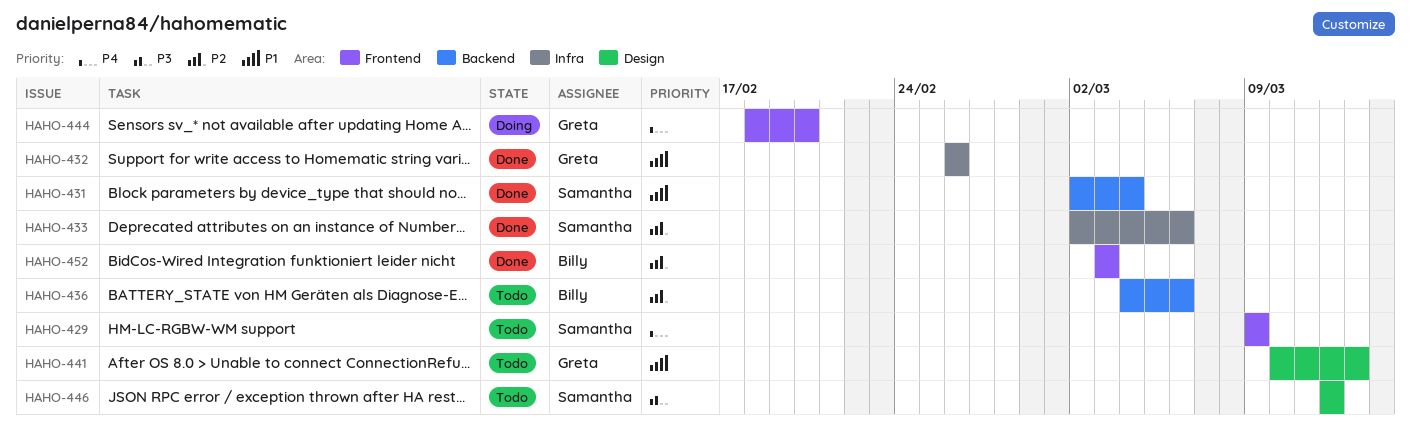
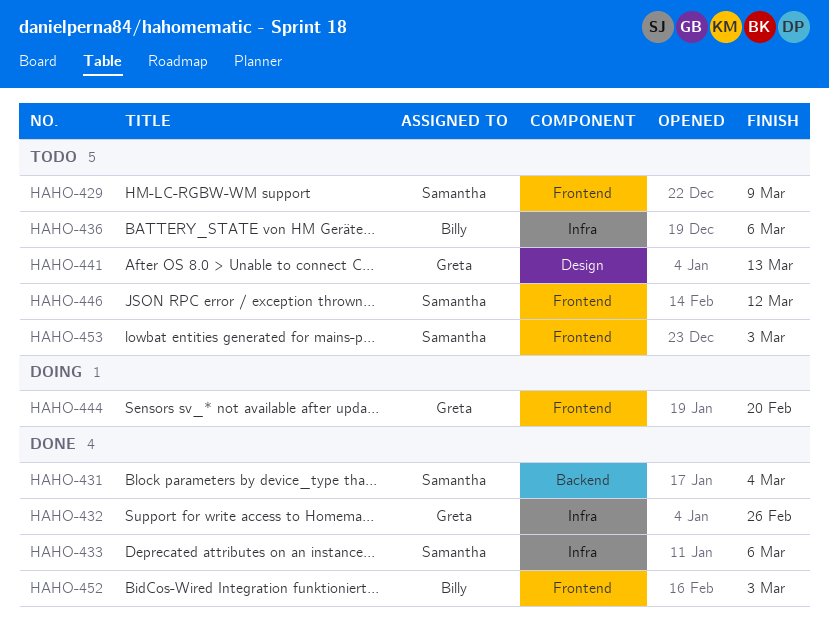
HAHO-436, label: Backend -> Infra
HAHO-446, label: Design -> Frontend
HAHO-453: none -> present

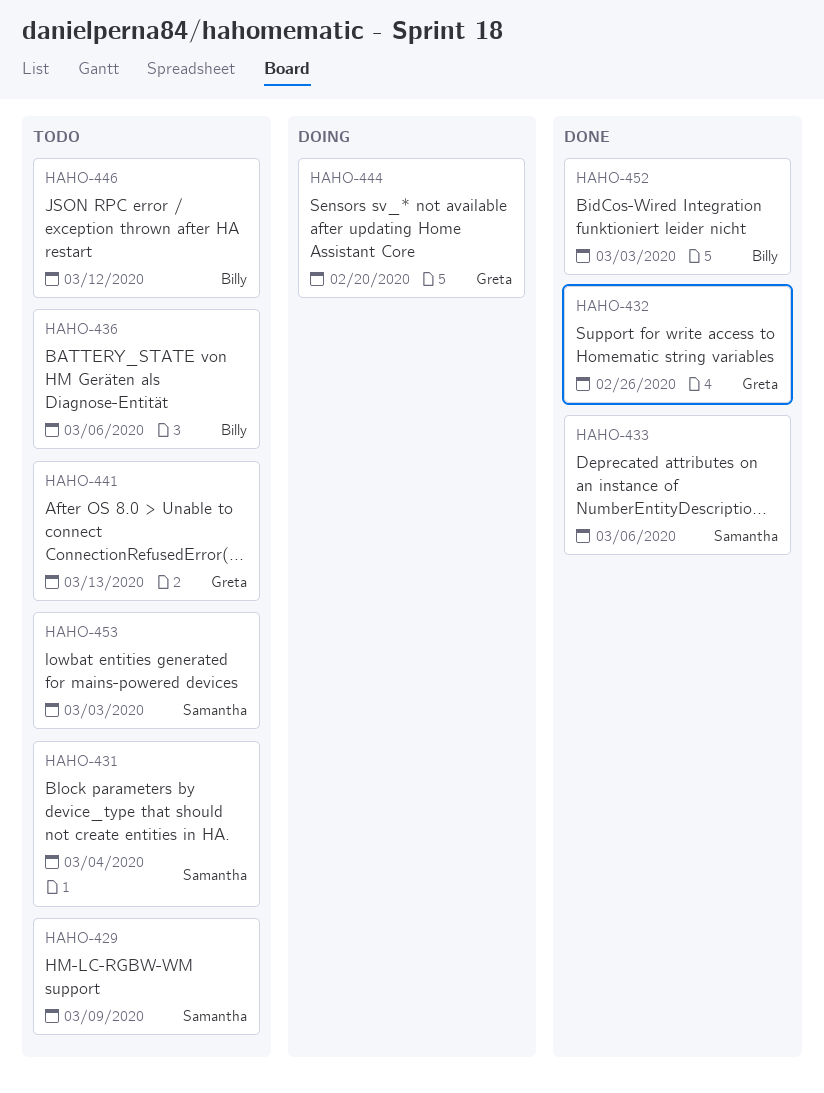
HAHO-431, status: Done -> Todo
HAHO-446, owner: Samantha -> Billy

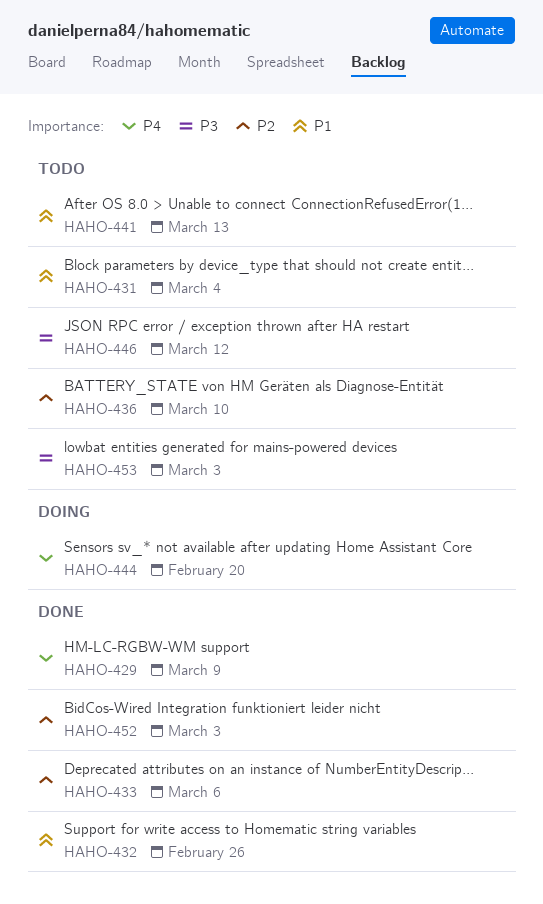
HAHO-429, status: Todo -> Done
HAHO-436, due: Mar 6 -> Mar 10

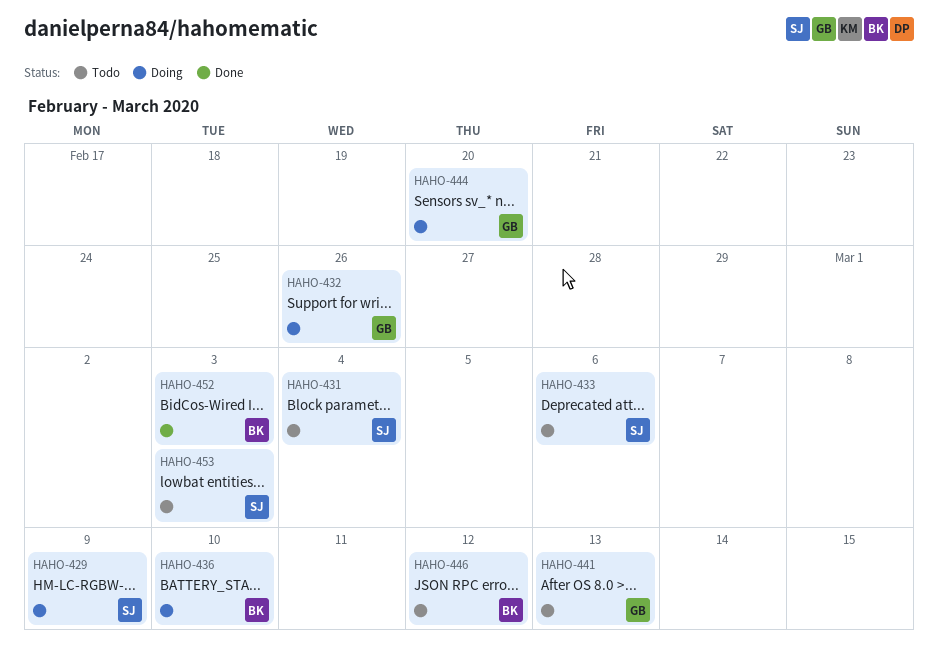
HAHO-429, status: Done -> Doing
HAHO-432, status: Done -> Doing
HAHO-433, status: Done -> Todo
HAHO-436, status: Todo -> Doing

